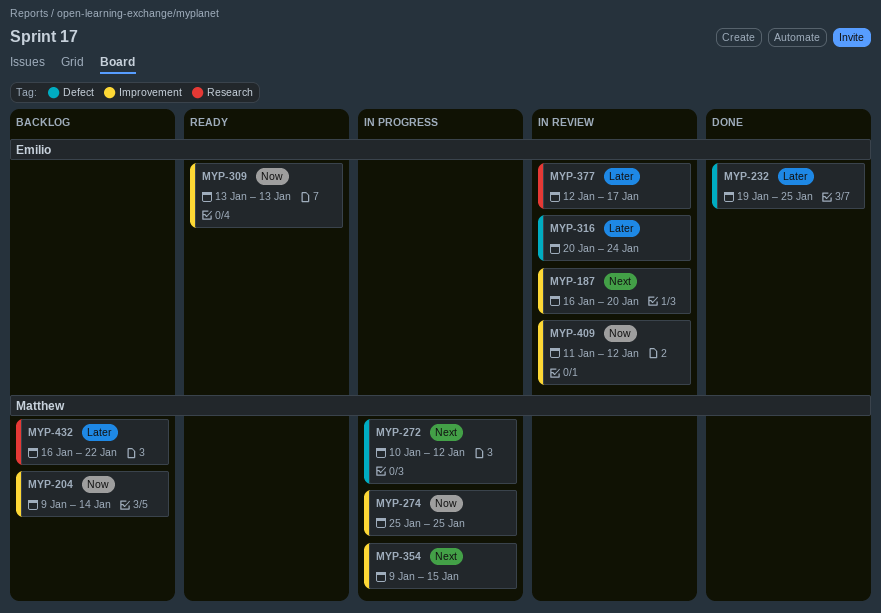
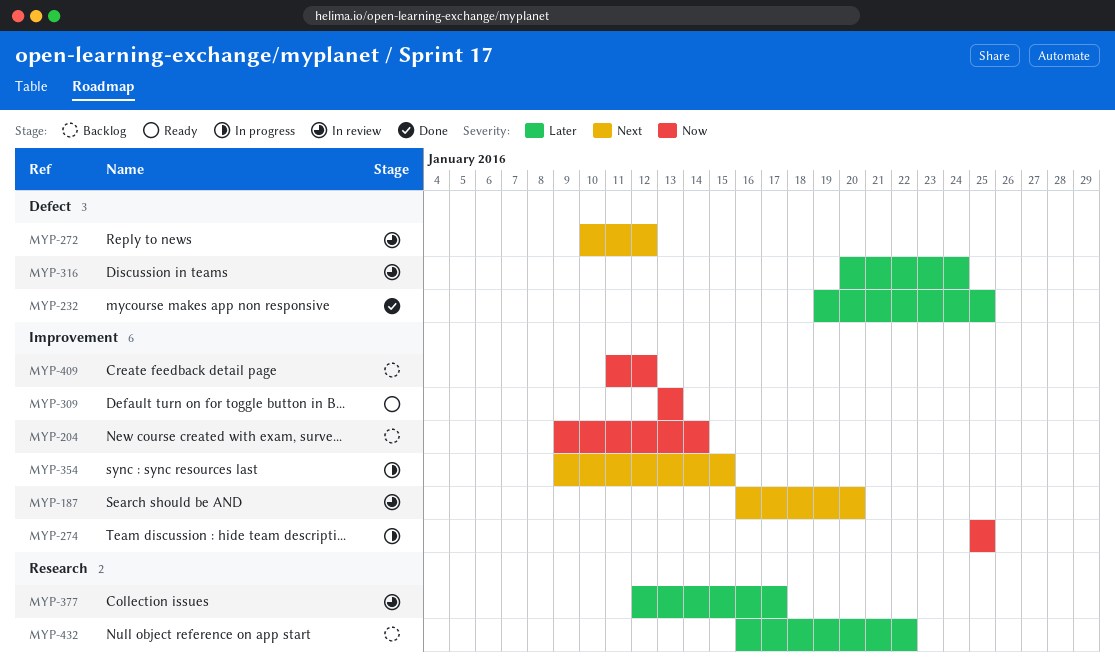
MYP-272, status: In progress -> In review
MYP-409, status: In review -> Backlog

